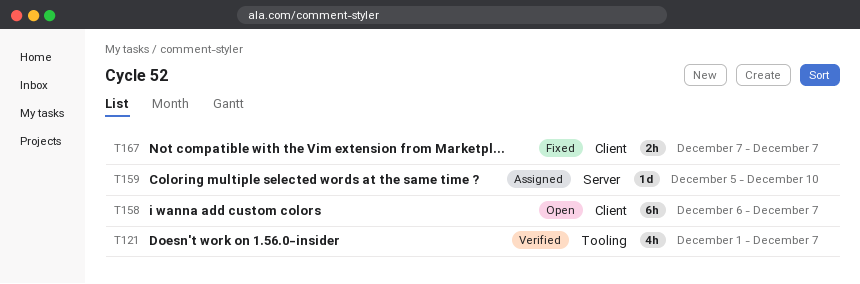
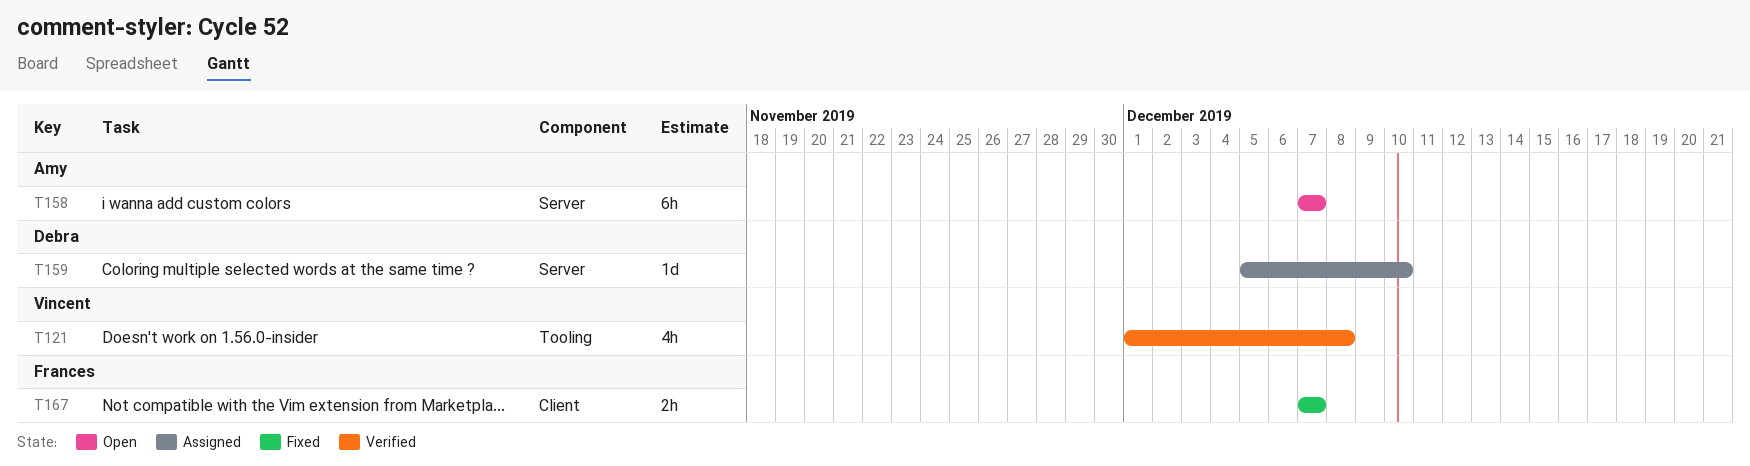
T121, due: Dec 7 -> Dec 8
T158, label: Client -> Server
T158, start: Dec 6 -> Dec 7

